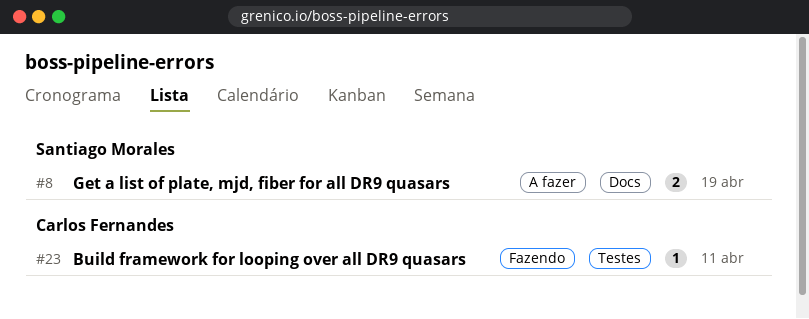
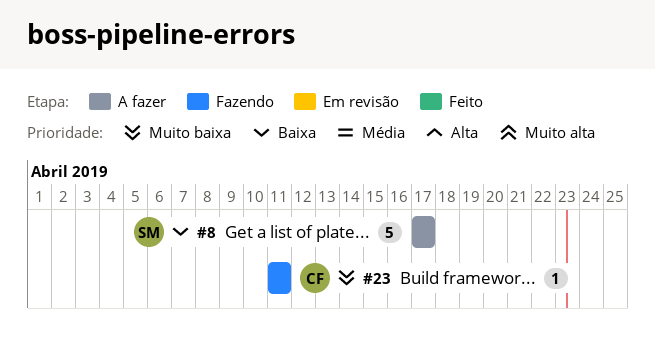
#8, estimate: 2 -> 5
#8, due: Apr 19 -> Apr 17

